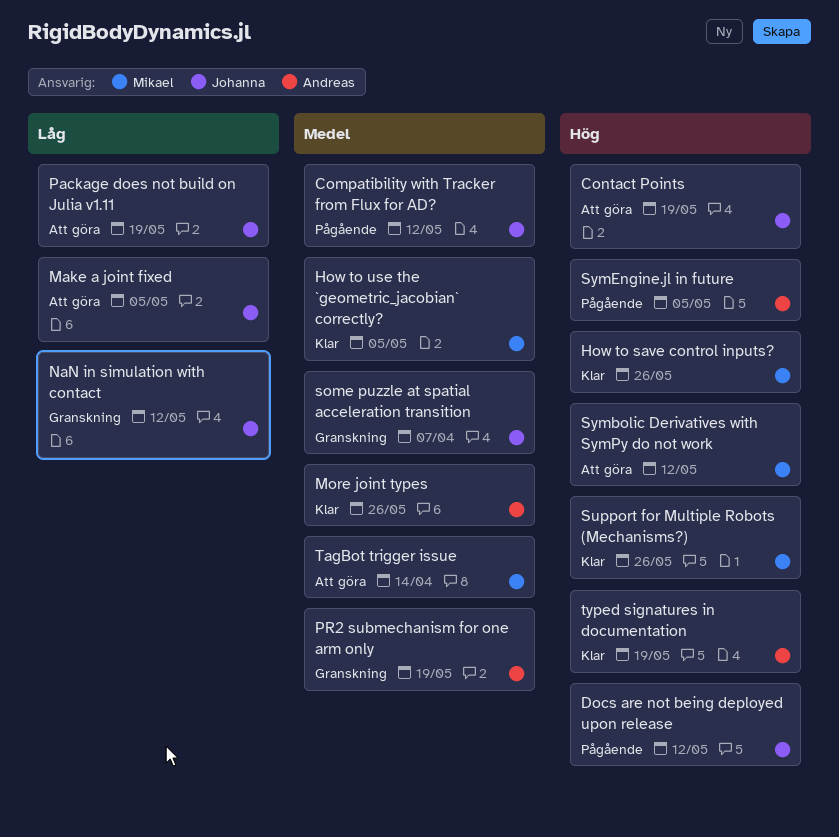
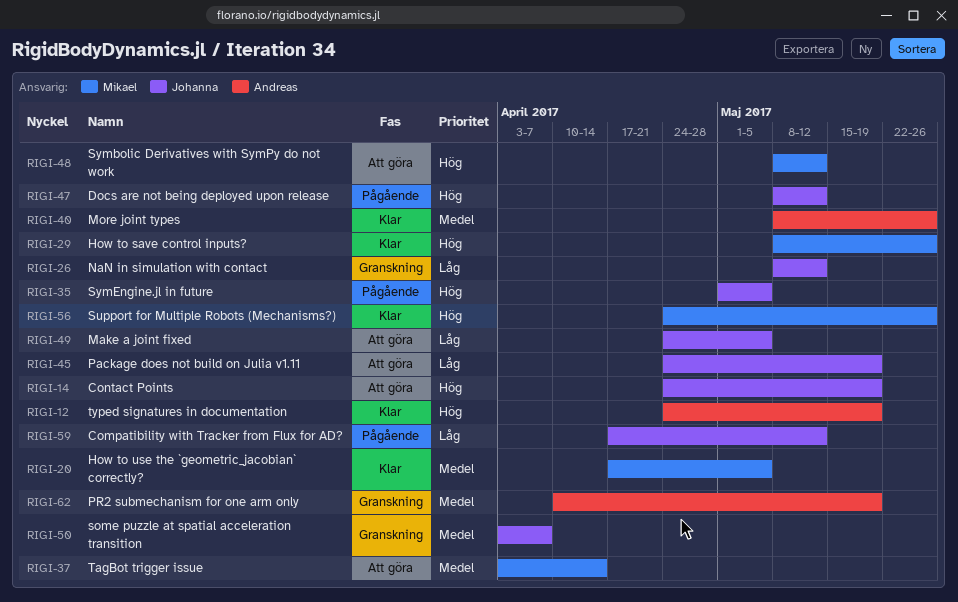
Compatibility with Tracker from Flux for AD?, priority: Medel -> Låg
SymEngine.jl in future, owner: Andreas -> Johanna

